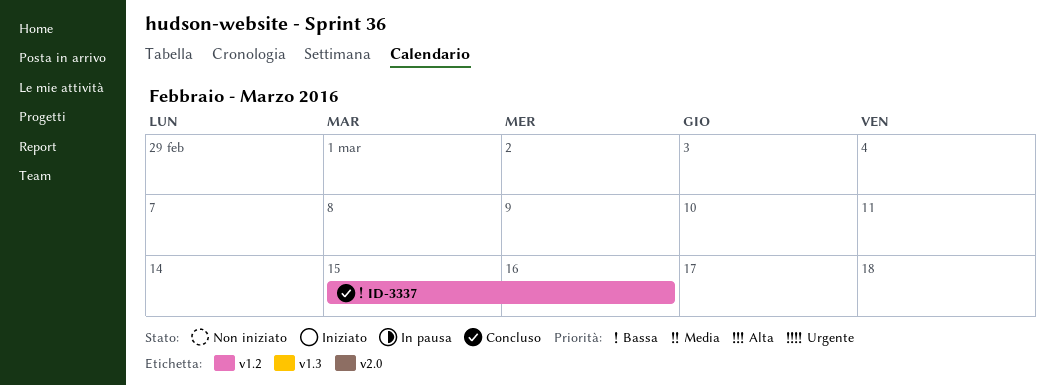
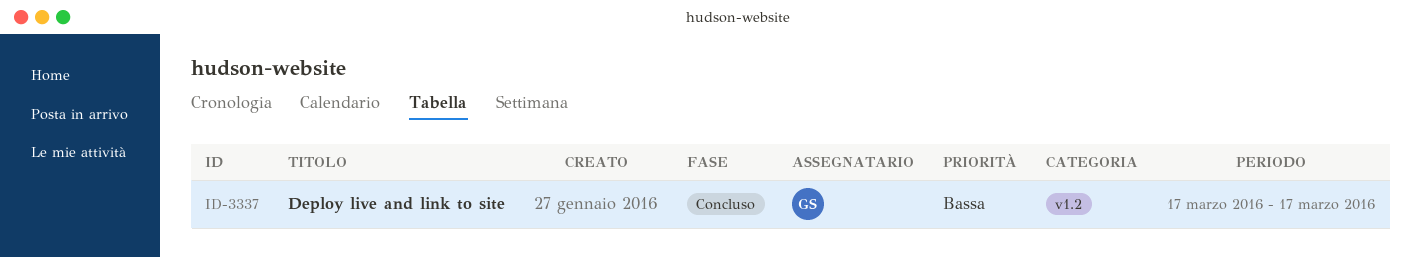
ID-3337, start: Mar 15 -> Mar 17
ID-3337, due: Mar 16 -> Mar 17

